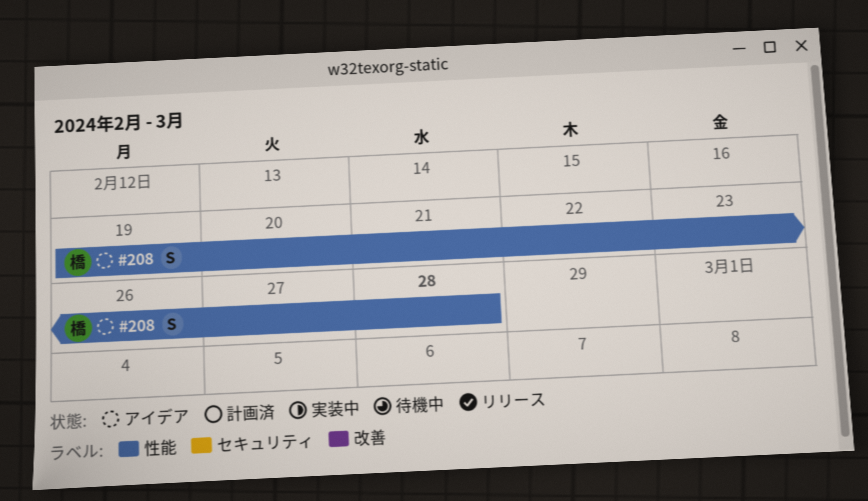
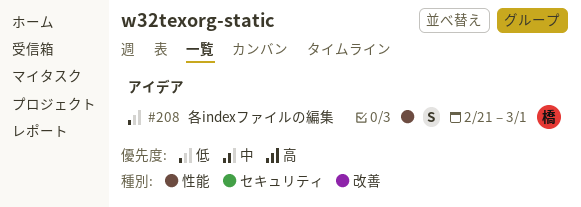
#208, start: Feb 19 -> Feb 21
#208, due: Feb 28 -> Mar 1

